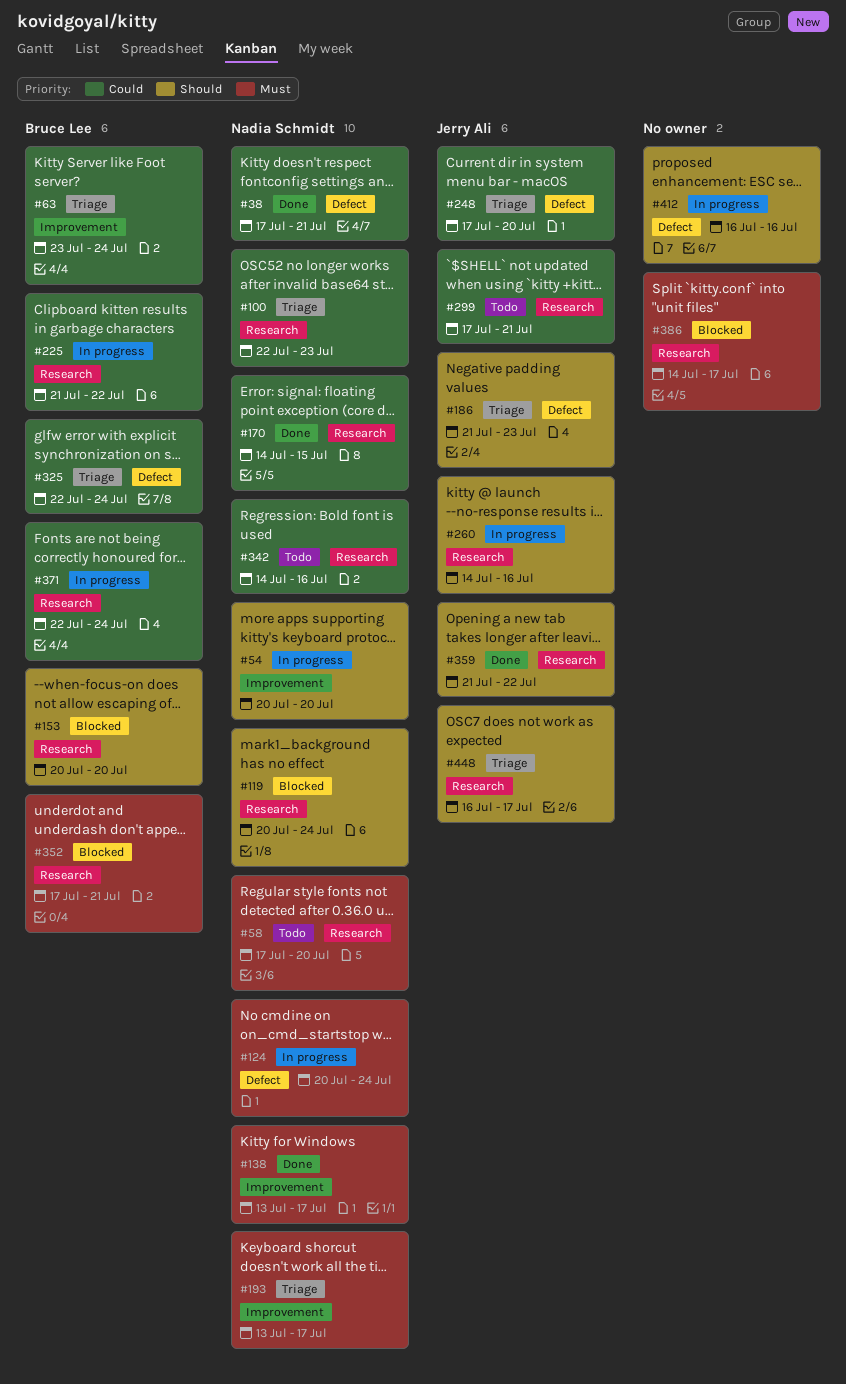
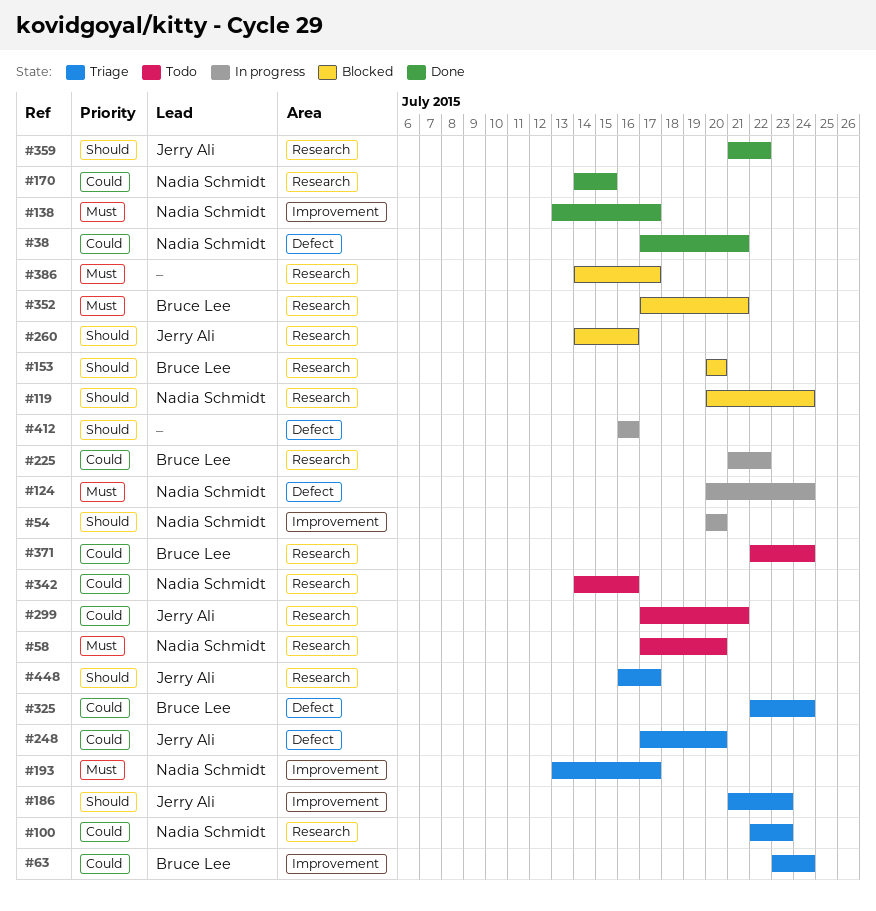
#186, label: Defect -> Improvement
#260, status: In progress -> Blocked
#371, status: In progress -> Todo

